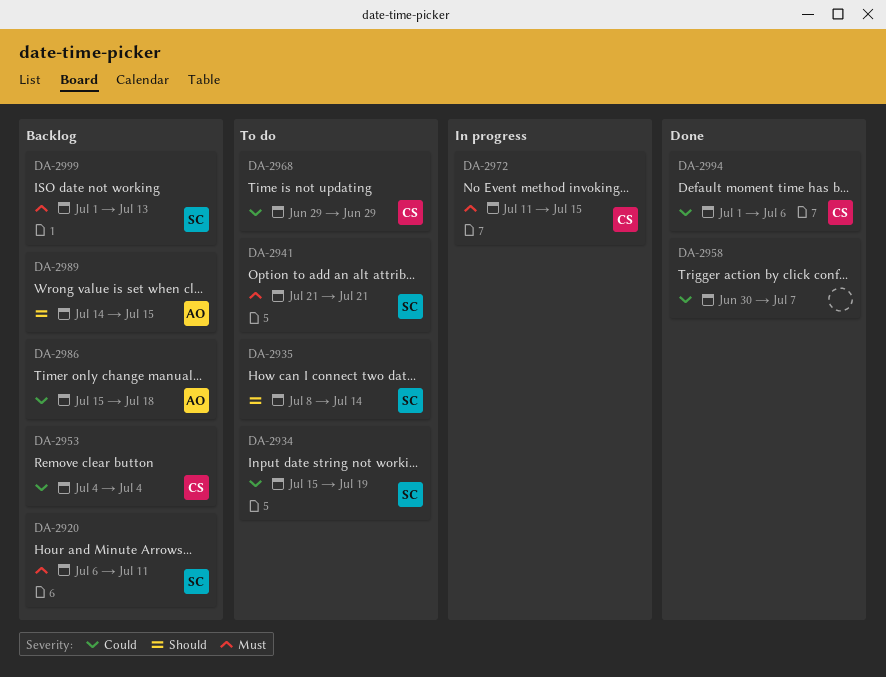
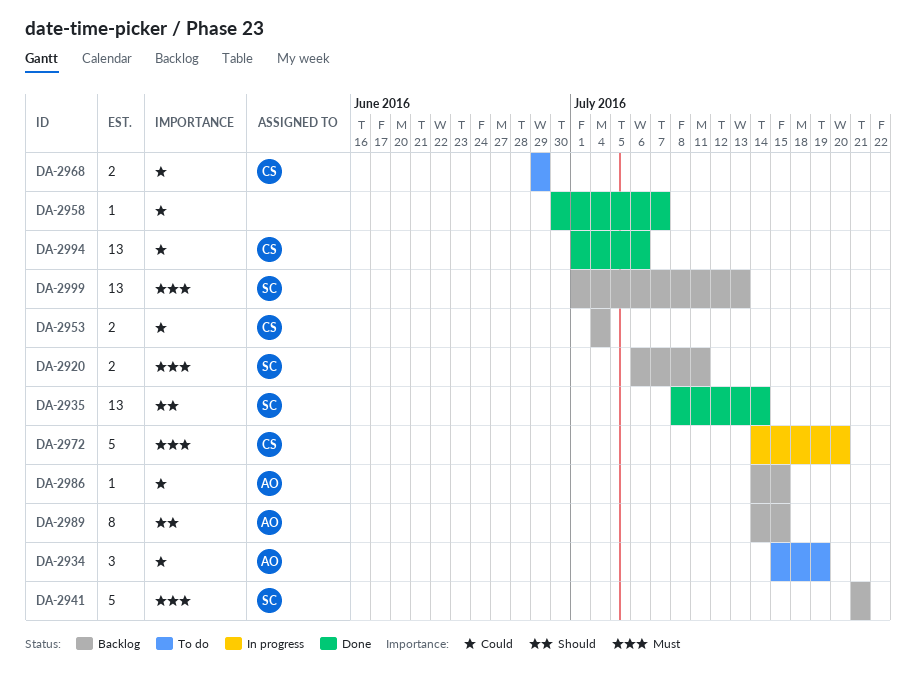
DA-2934, owner: SC -> AO
DA-2935, status: To do -> Done
DA-2941, status: To do -> Backlog
DA-2972, start: Jul 11 -> Jul 14
DA-2972, due: Jul 15 -> Jul 20
DA-2986, start: Jul 15 -> Jul 14
DA-2986, due: Jul 18 -> Jul 15

